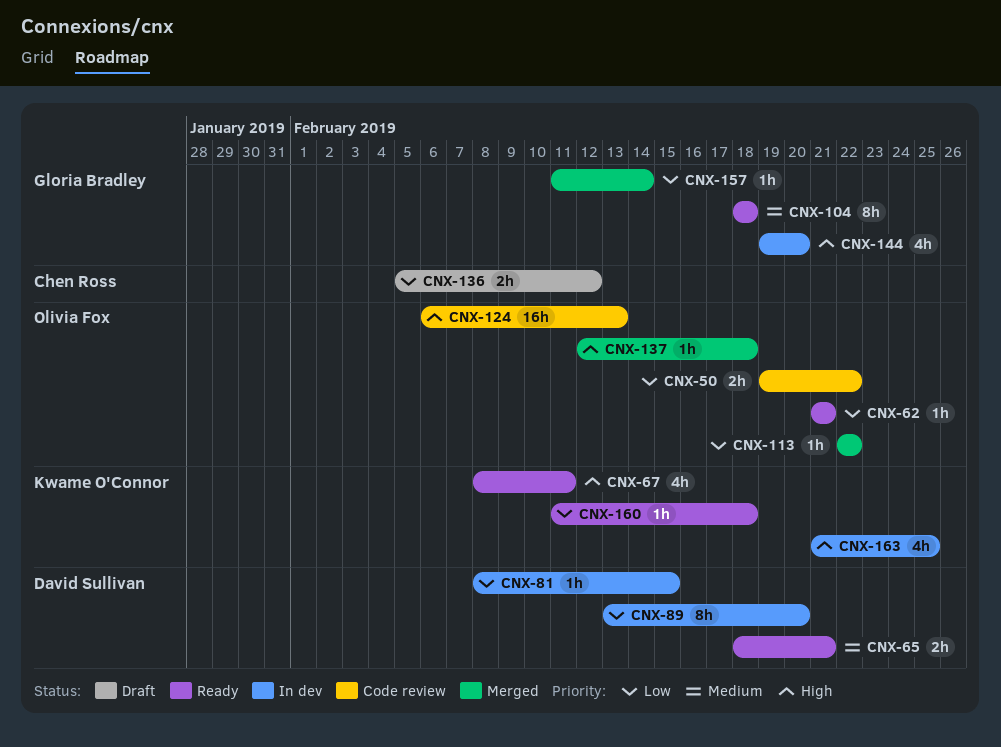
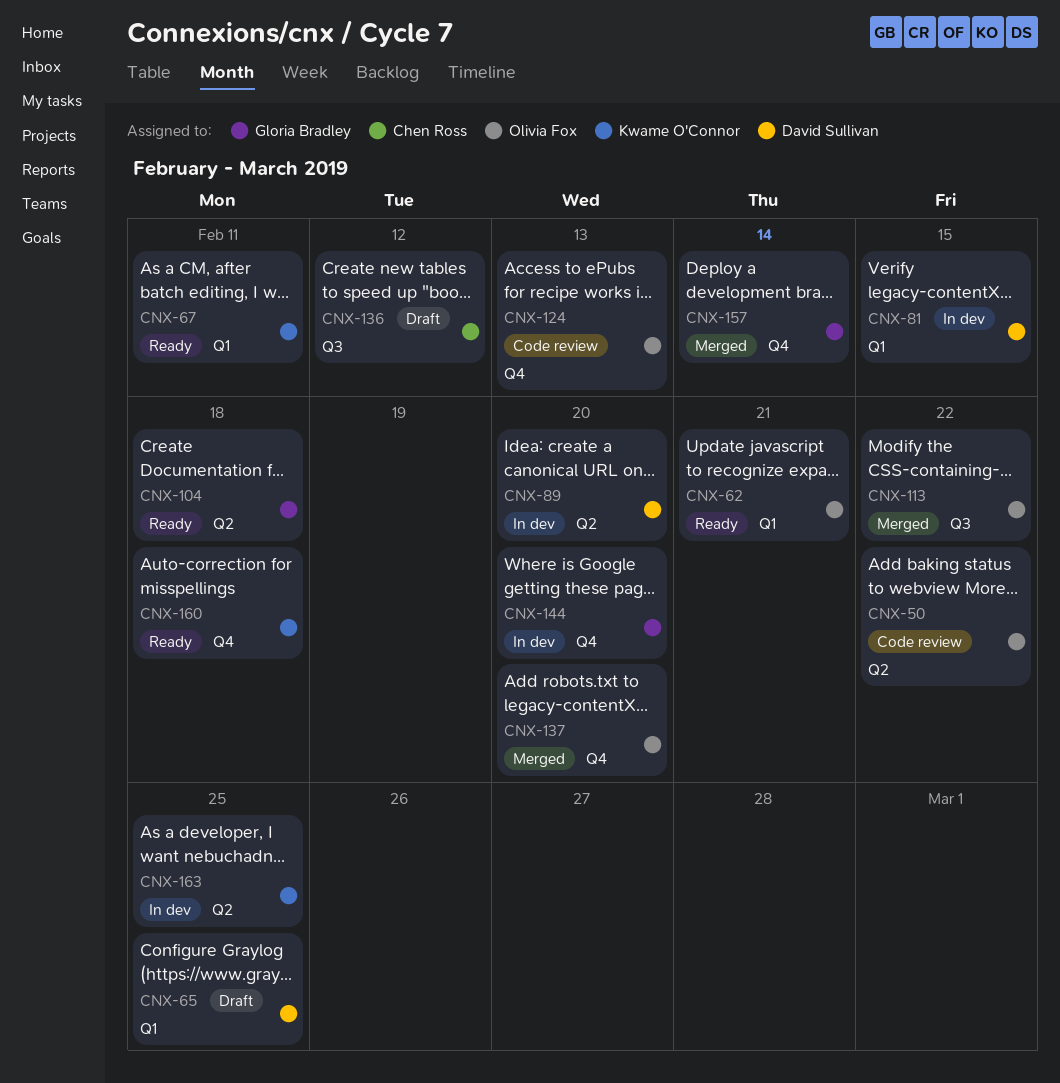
CNX-65, status: Ready -> Draft
CNX-65, due: Feb 21 -> Feb 25
CNX-137, due: Feb 18 -> Feb 20

